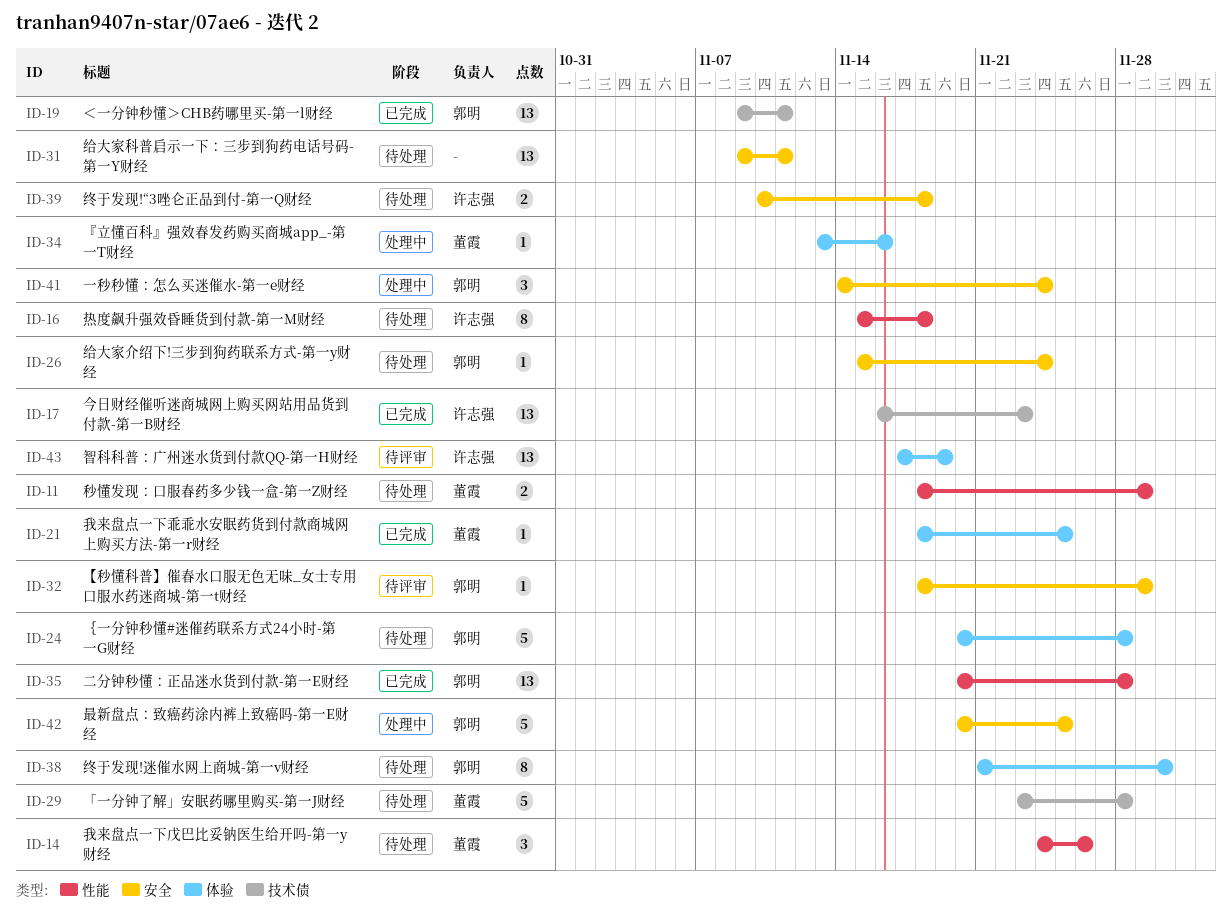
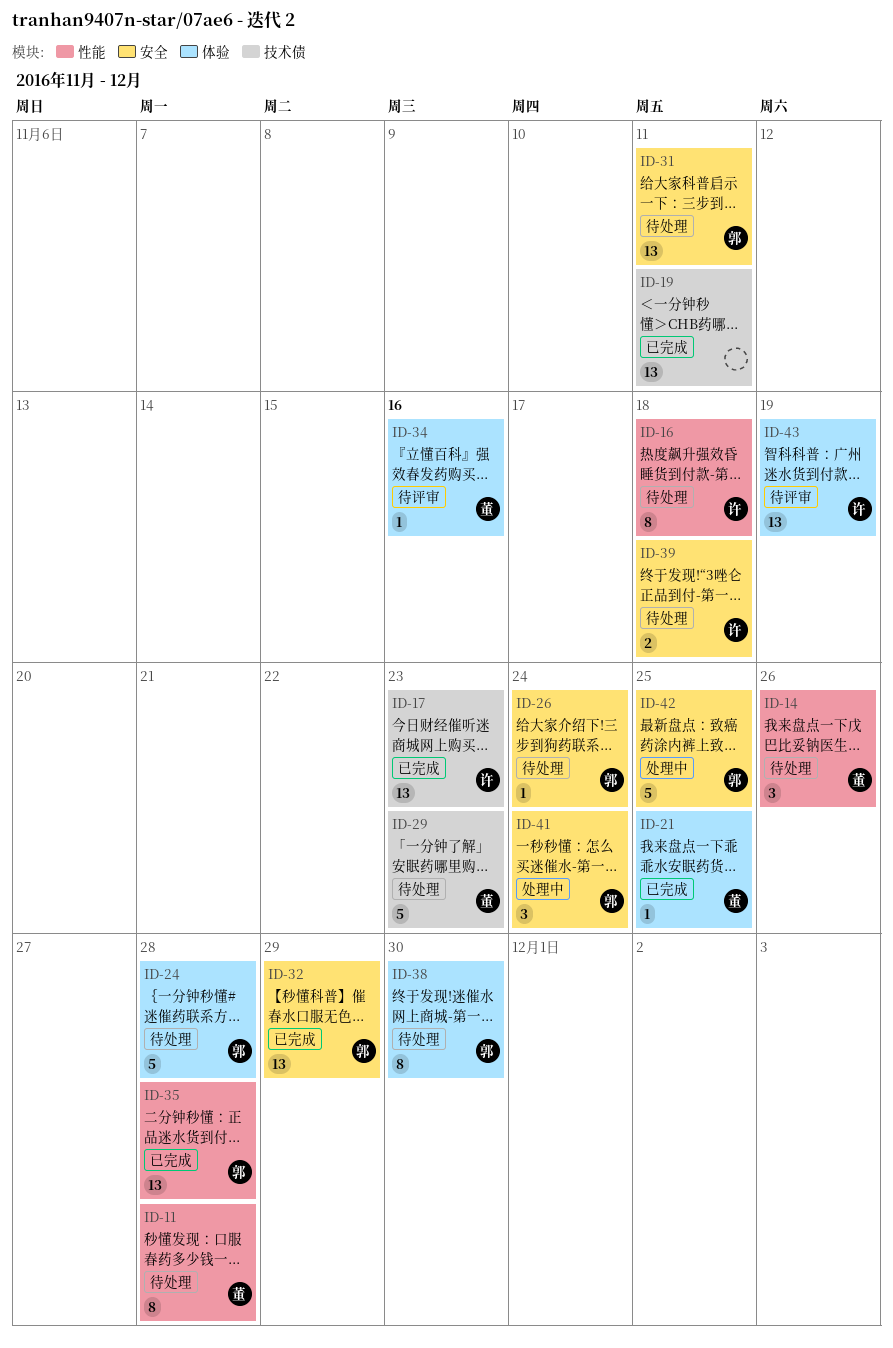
ID-11, estimate: 2 -> 8
ID-11, due: Nov 29 -> Nov 28
ID-19, owner: 郭明 -> none
ID-29, due: Nov 28 -> Nov 23
ID-31, owner: none -> 郭明
ID-32, status: 待评审 -> 已完成
ID-32, estimate: 1 -> 13
ID-34, status: 处理中 -> 待评审

